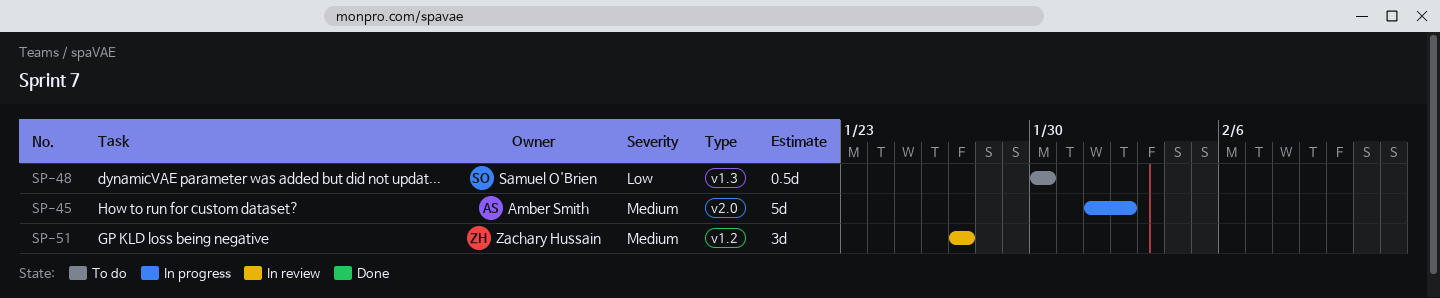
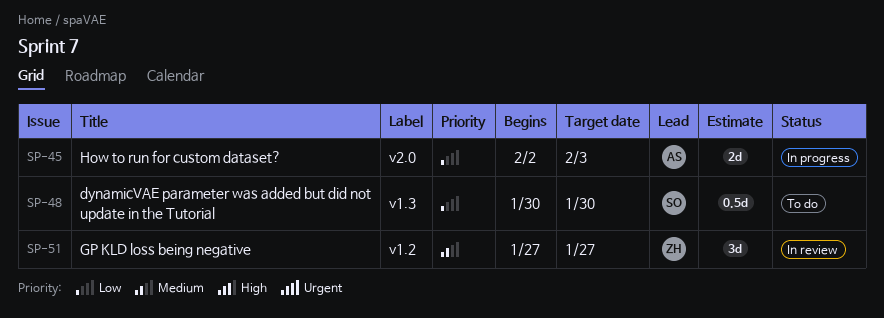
SP-45, priority: Medium -> Low
SP-45, estimate: 5d -> 2d
SP-45, start: Feb 1 -> Feb 2
SP-45, due: Feb 2 -> Feb 3

